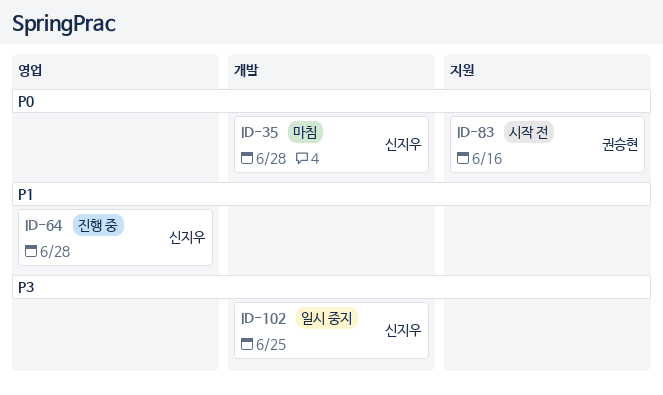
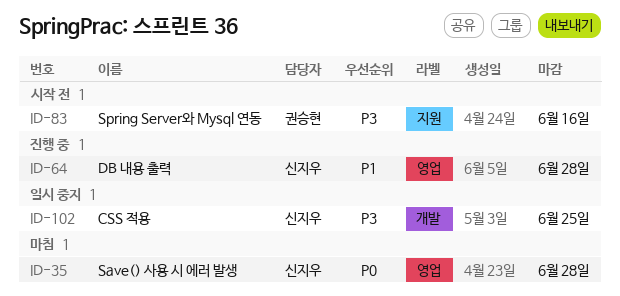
ID-35, label: 개발 -> 영업
ID-83, priority: P0 -> P3

